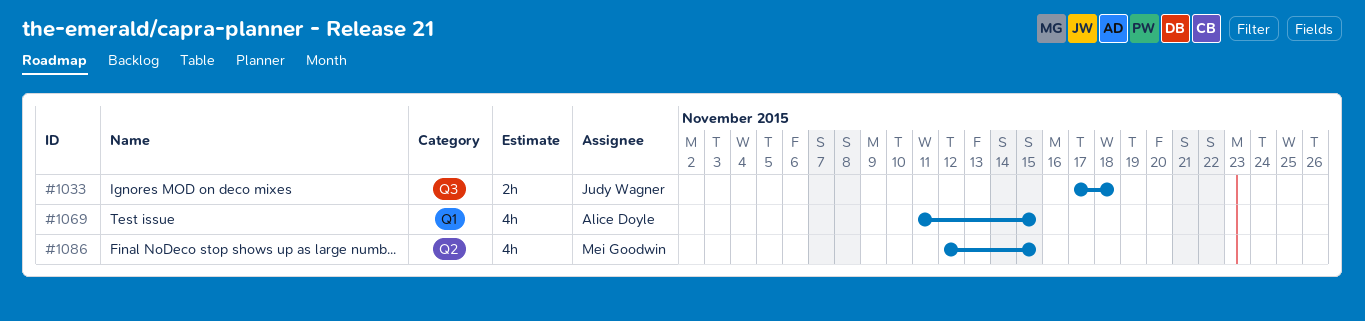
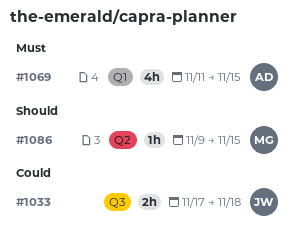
#1086, estimate: 4h -> 1h
#1086, start: Nov 12 -> Nov 9

